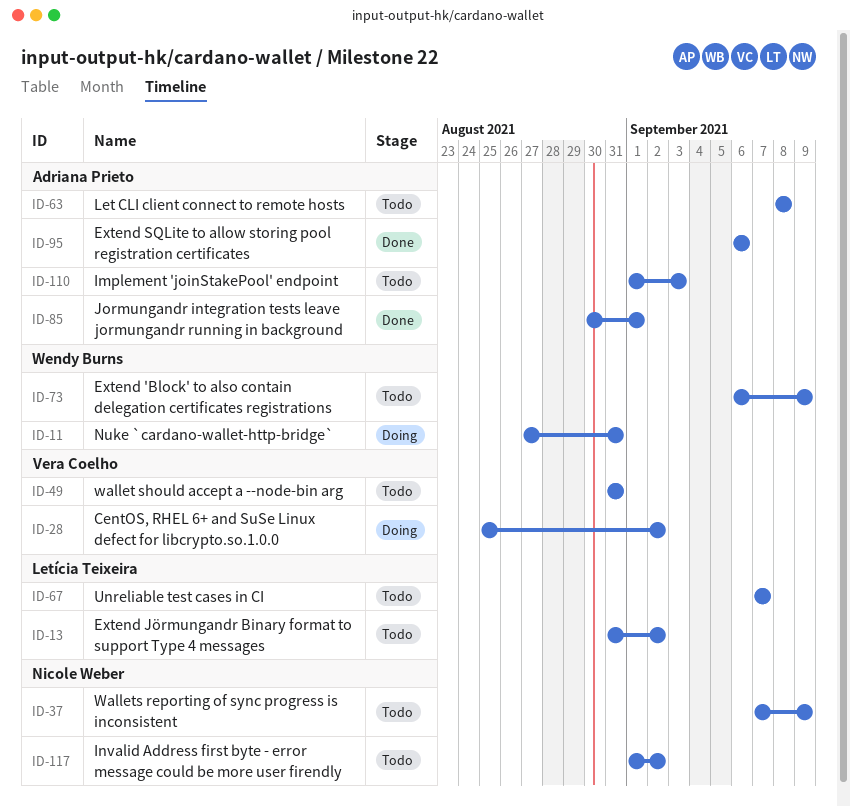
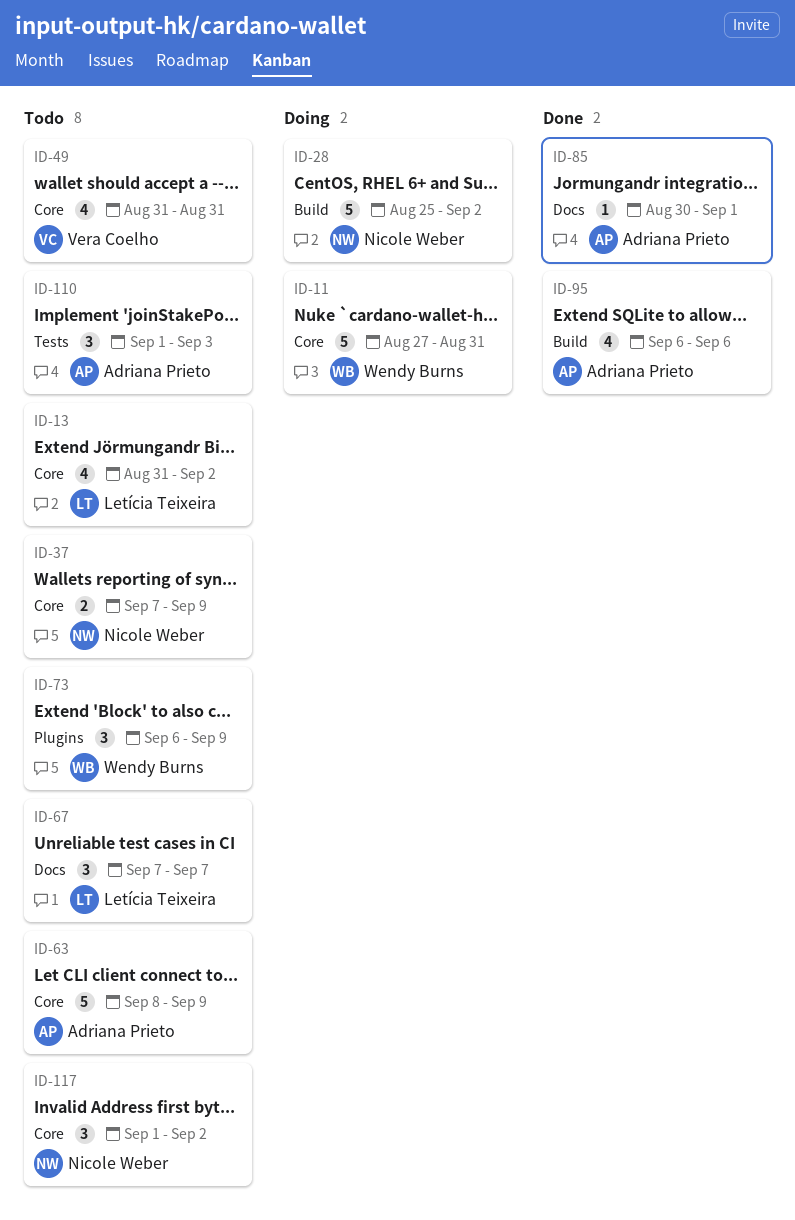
ID-28, owner: Vera Coelho -> Nicole Weber
ID-63, due: Sep 8 -> Sep 9

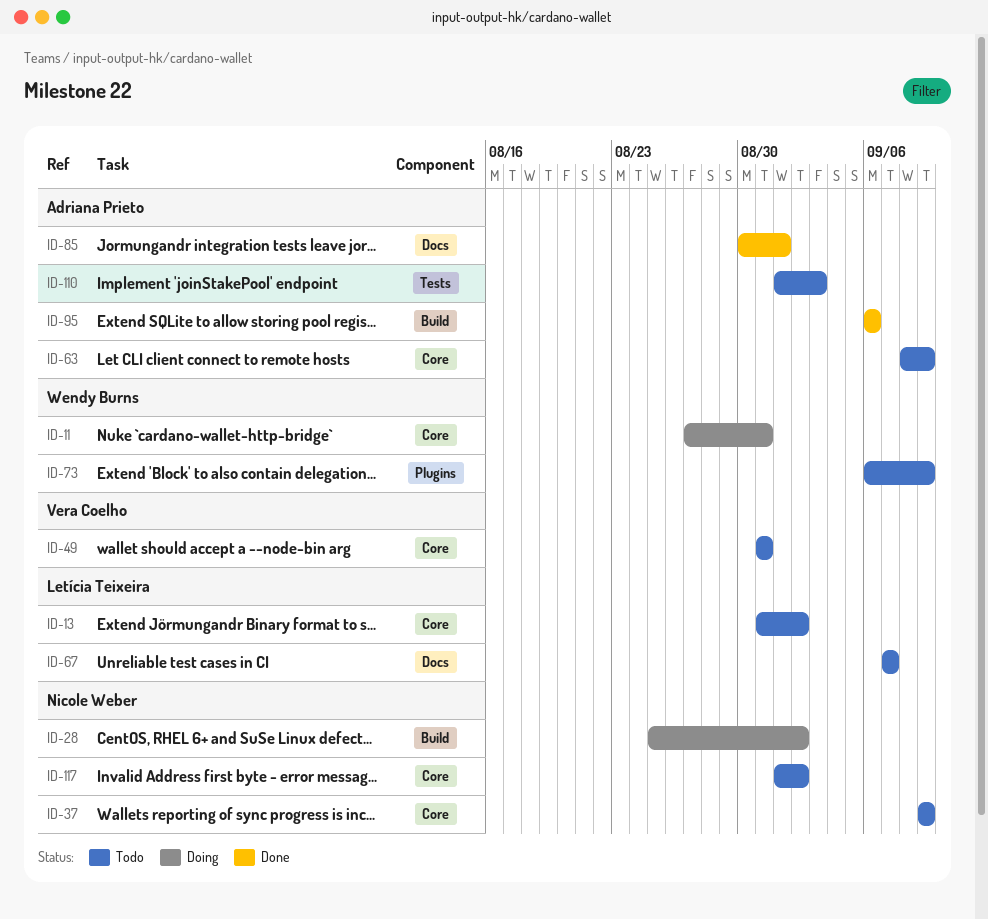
ID-37, start: Sep 7 -> Sep 9

